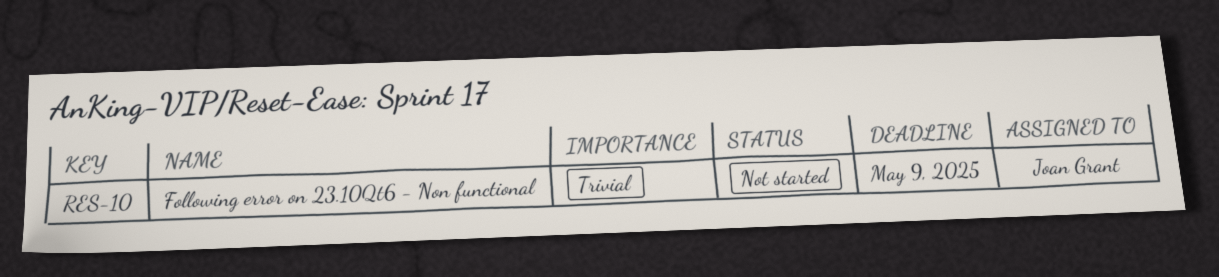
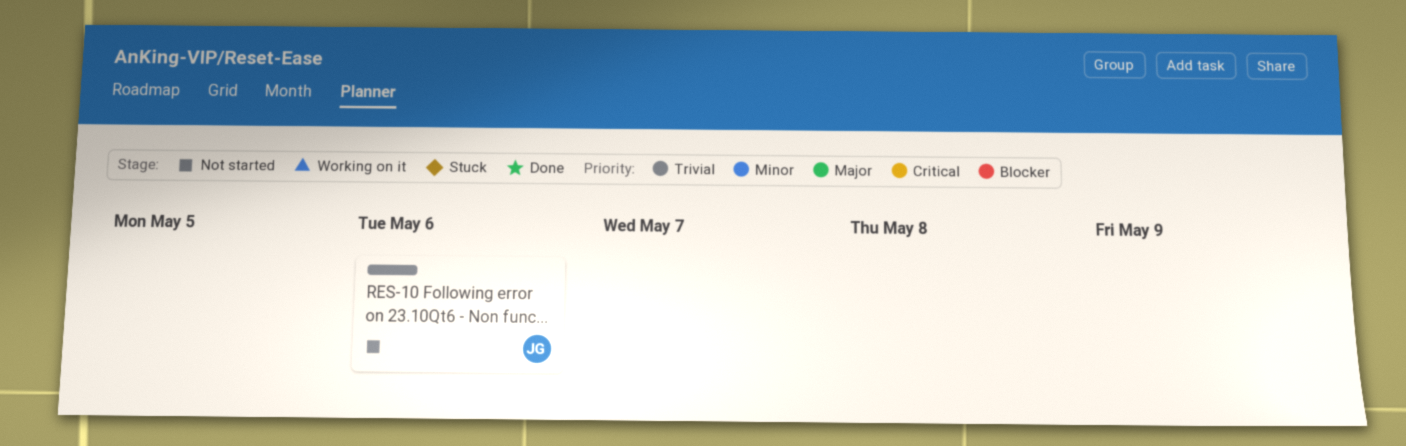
RES-10, due: May 9 -> May 6

